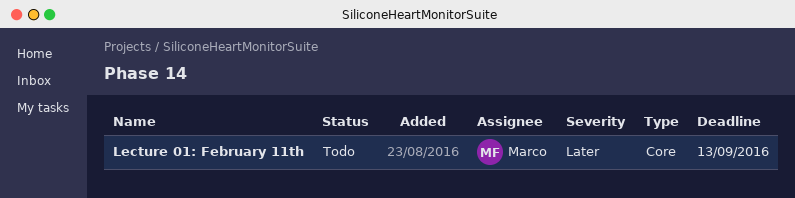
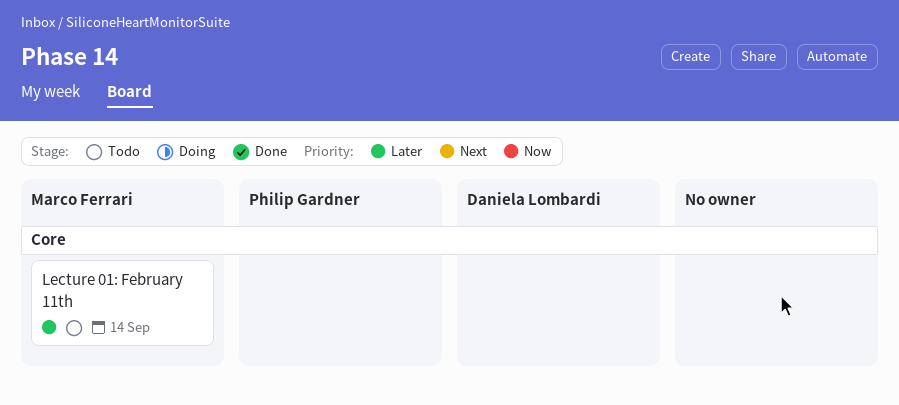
Lecture 01: February 11th, due: Sep 13 -> Sep 14

